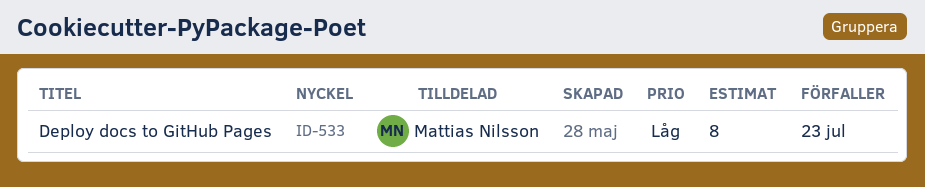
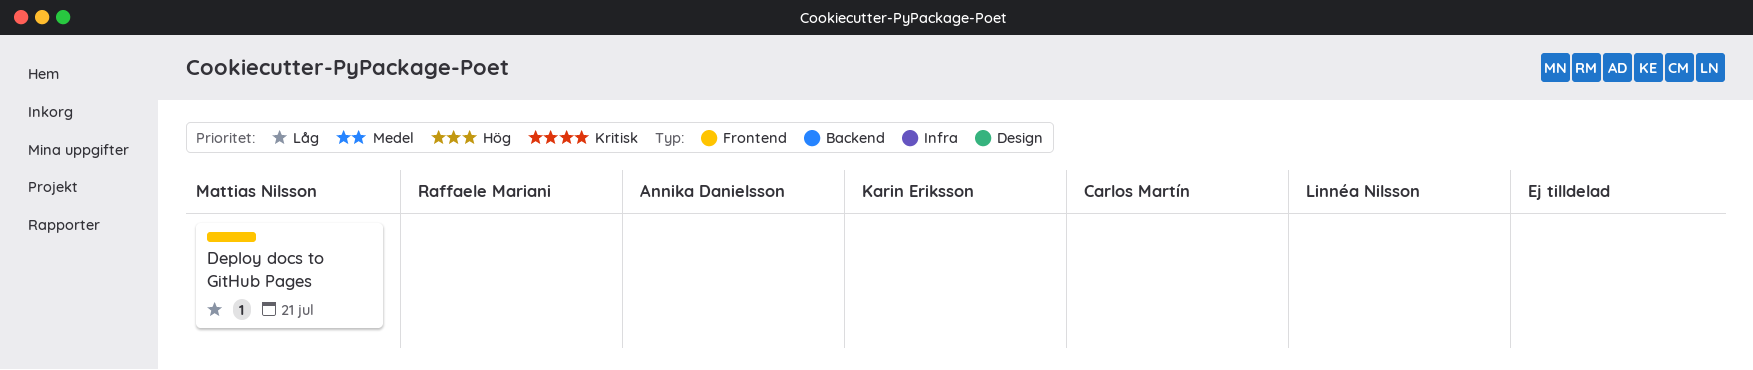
Deploy docs to GitHub Pages, estimate: 8 -> 1
Deploy docs to GitHub Pages, due: Jul 23 -> Jul 21

